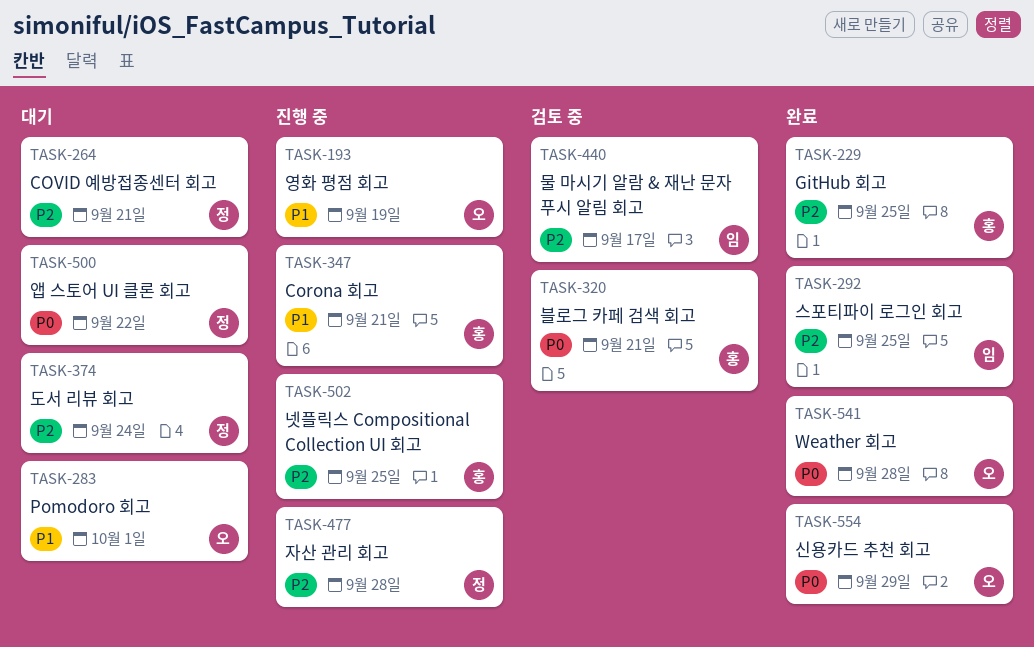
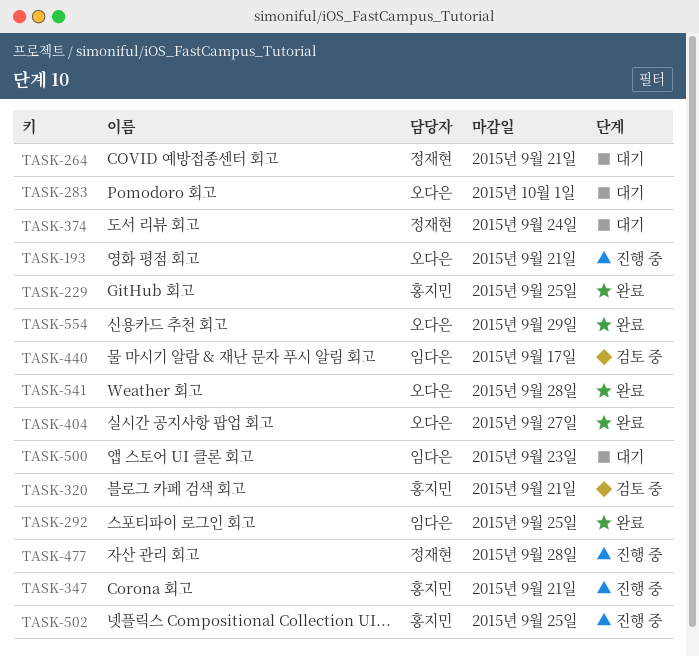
TASK-193, due: Sep 19 -> Sep 21
TASK-404: none -> present
TASK-500, owner: 정재현 -> 임다은
TASK-500, due: Sep 22 -> Sep 23

